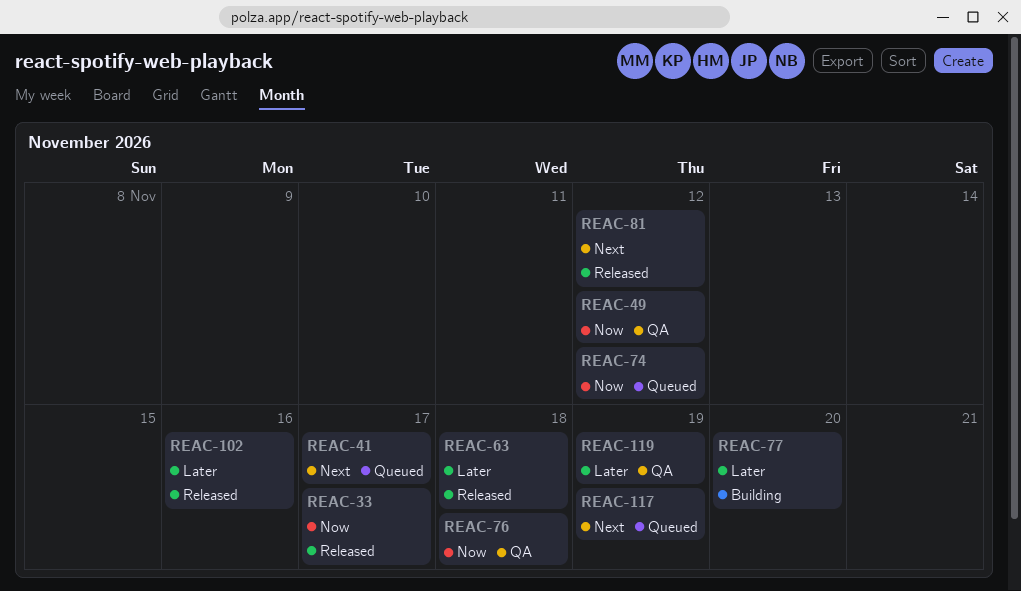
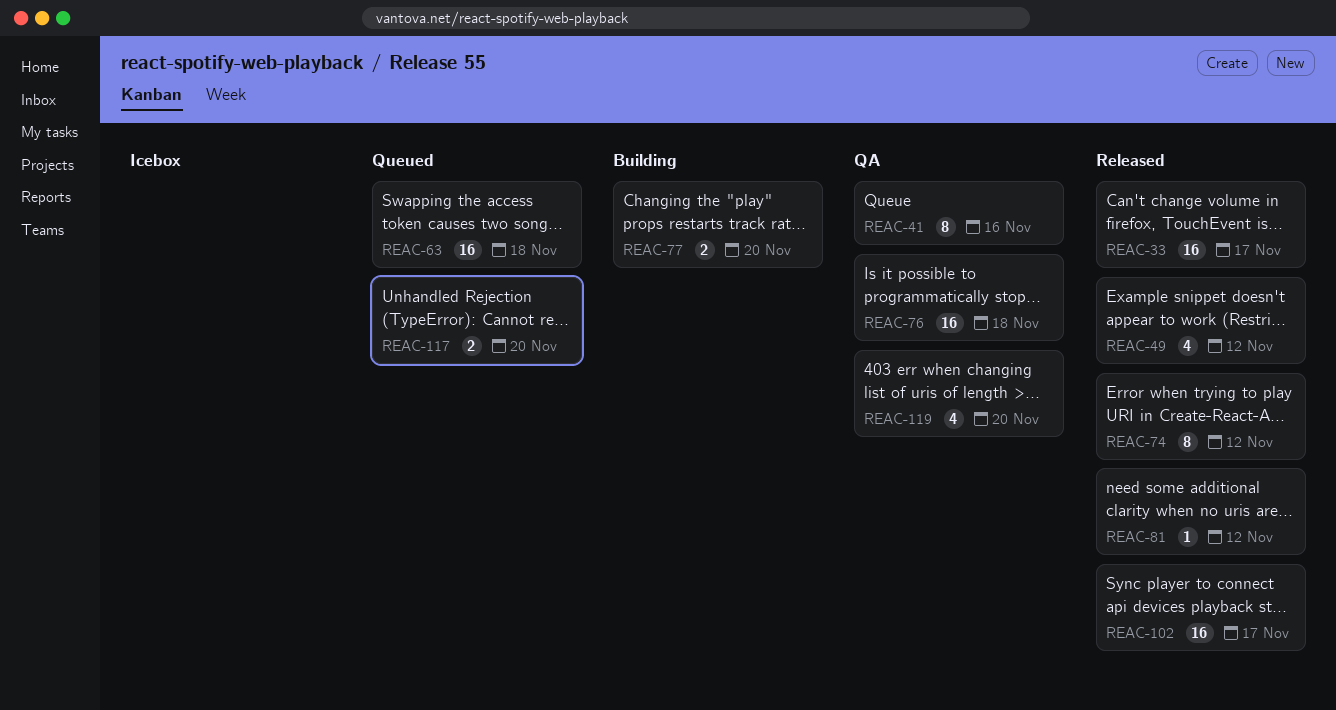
REAC-41, status: Queued -> QA
REAC-41, due: Nov 17 -> Nov 16
REAC-49, status: QA -> Released
REAC-63, status: Released -> Queued
REAC-74, status: Queued -> Released
REAC-102, due: Nov 16 -> Nov 17
REAC-117, due: Nov 19 -> Nov 20
REAC-119, due: Nov 19 -> Nov 20

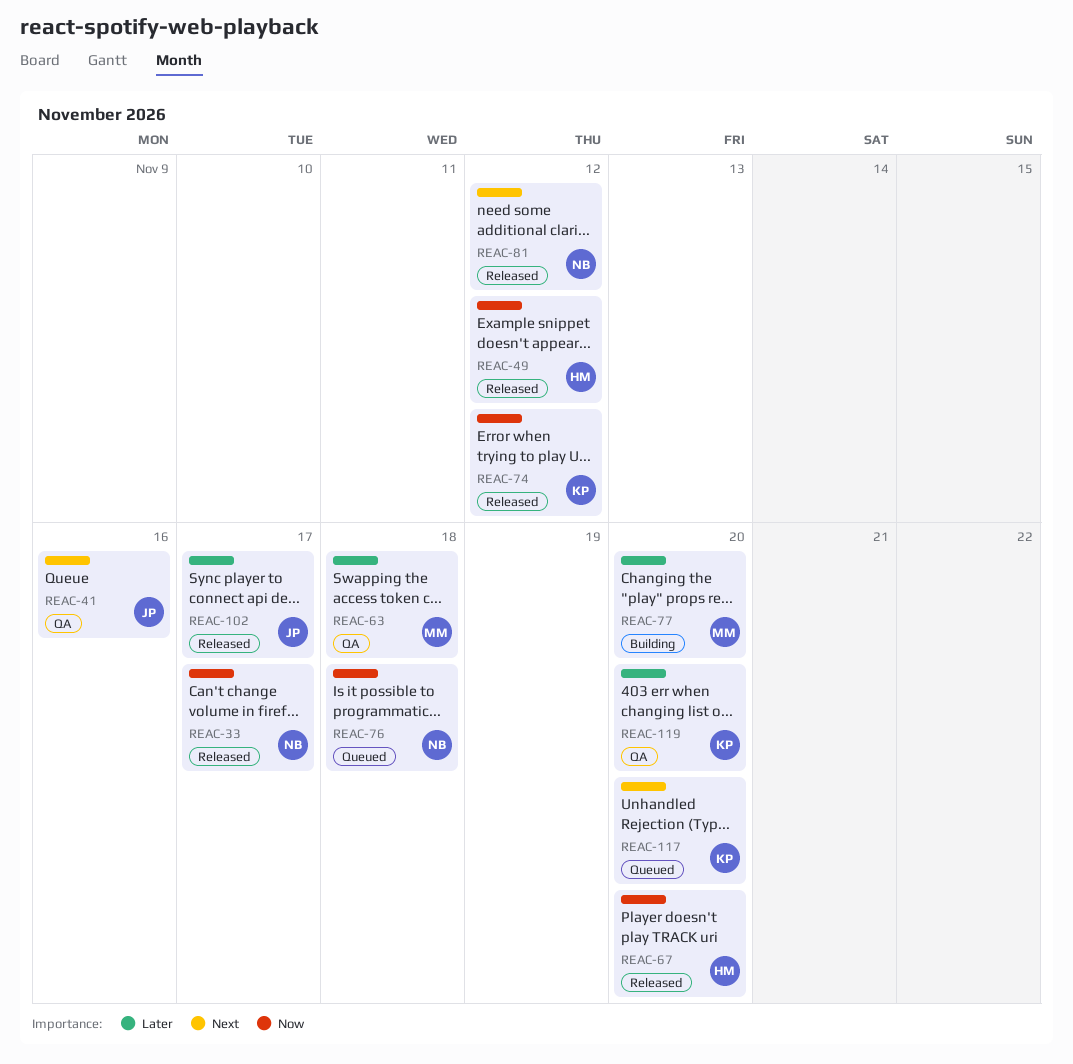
REAC-63, status: Queued -> QA
REAC-67: none -> present
REAC-76, status: QA -> Queued

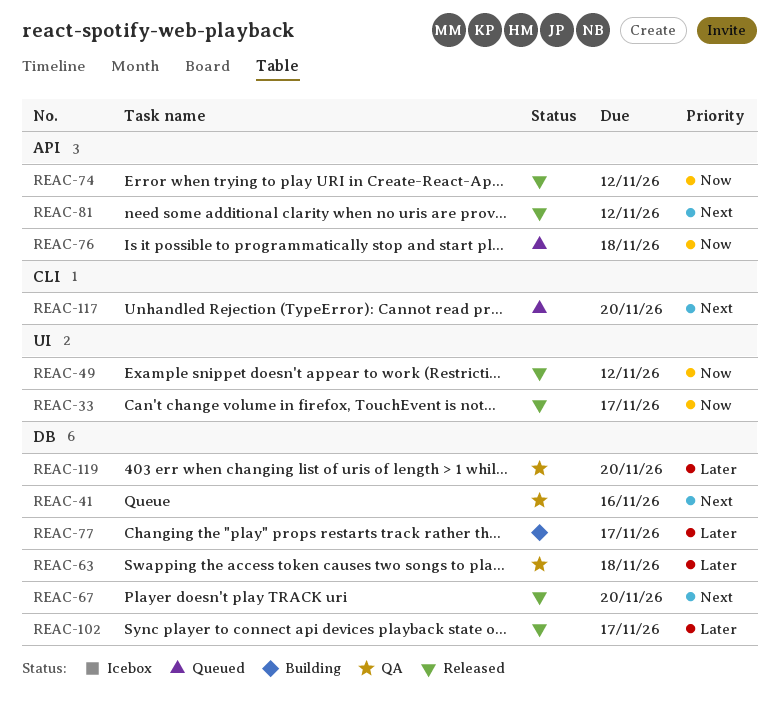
REAC-67, priority: Now -> Next
REAC-77, due: Nov 20 -> Nov 17

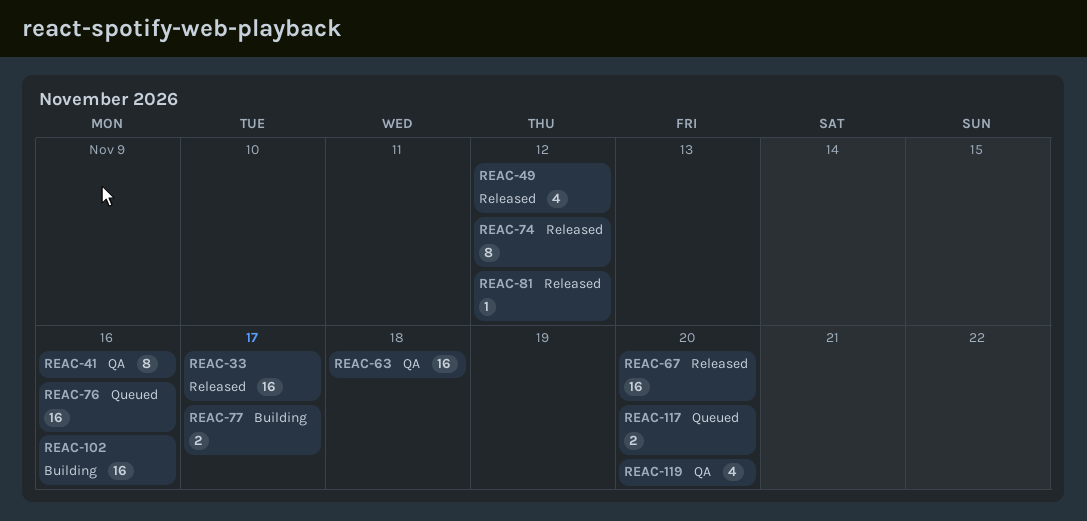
REAC-76, due: Nov 18 -> Nov 16
REAC-102, status: Released -> Building
REAC-102, due: Nov 17 -> Nov 16

